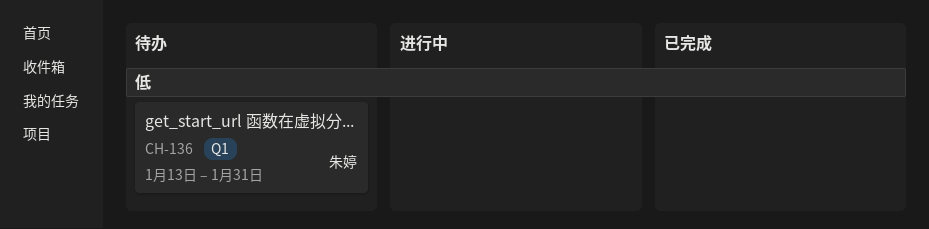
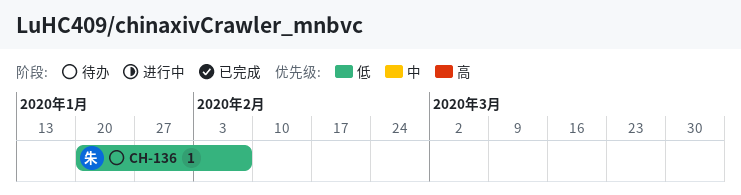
CH-136, start: Jan 13 -> Jan 20
CH-136, due: Jan 31 -> Feb 7

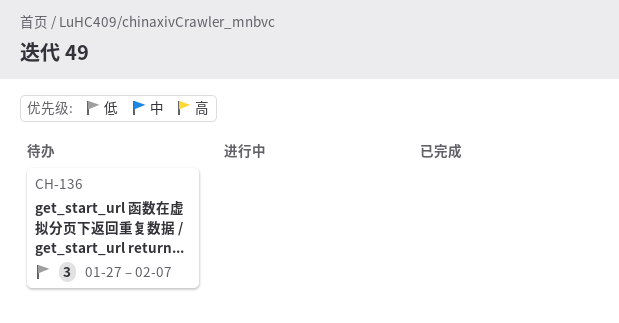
CH-136, estimate: 1 -> 3
CH-136, start: Jan 20 -> Jan 27

